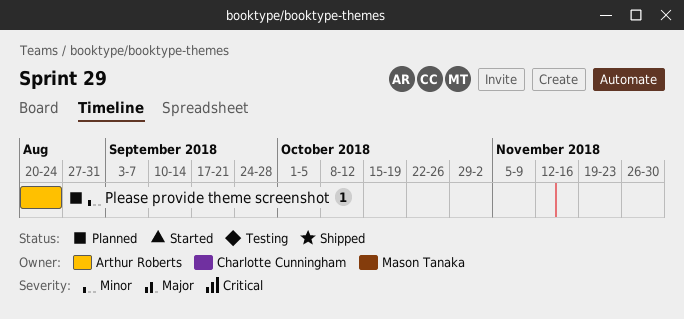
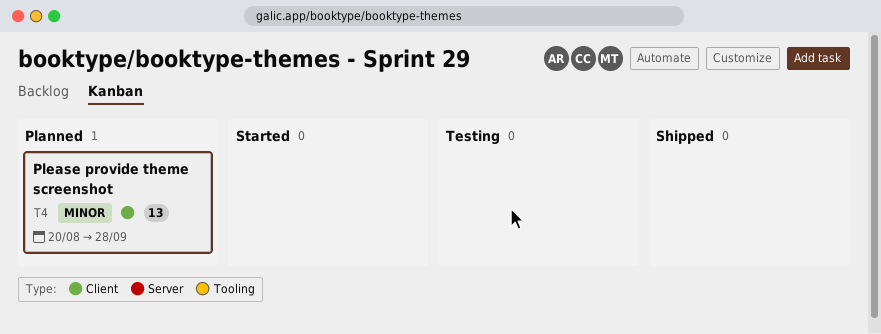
Please provide theme screenshot, estimate: 1 -> 13
Please provide theme screenshot, due: Aug 24 -> Sep 28

